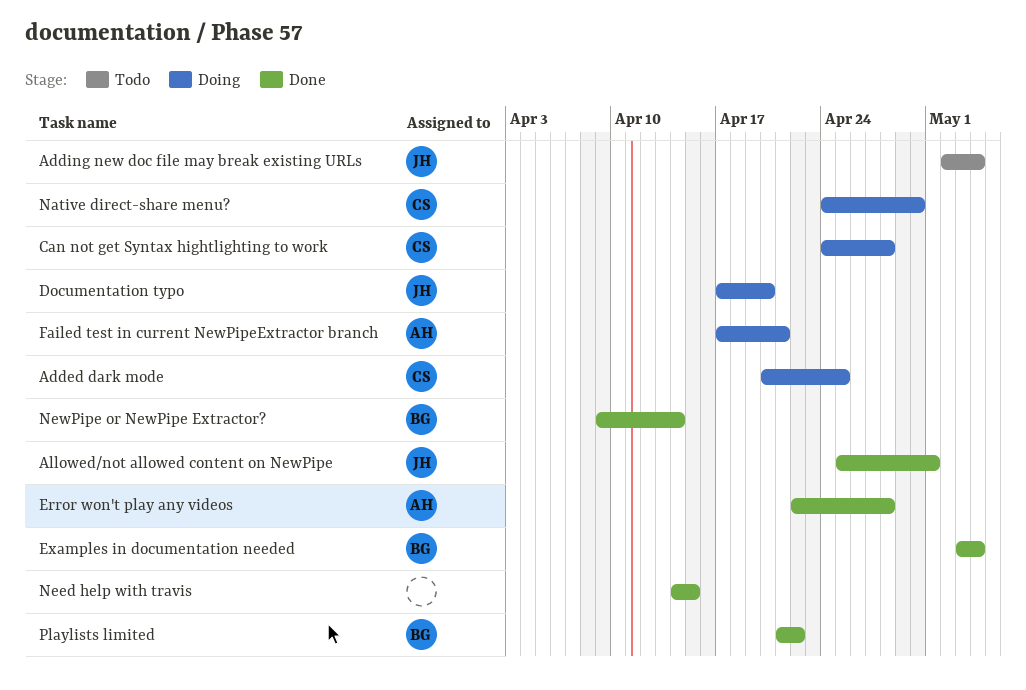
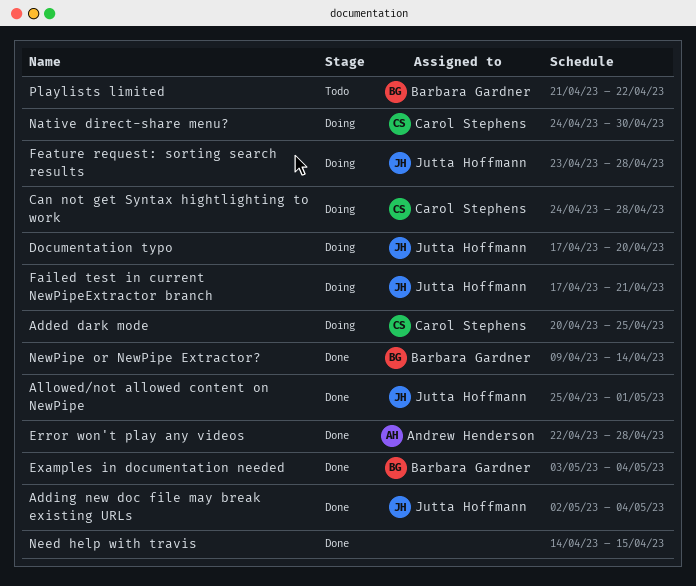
Adding new doc file may break existing URLs, status: Todo -> Done
Failed test in current NewPipeExtractor branch, owner: Andrew Henderson -> Jutta Hoffmann
Feature request: sorting search results: none -> present
Playlists limited, status: Done -> Todo

